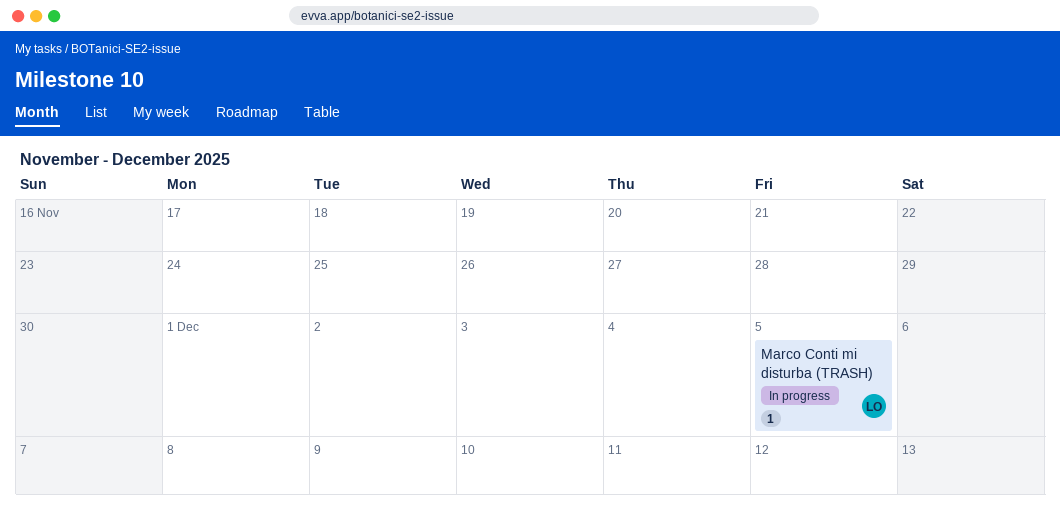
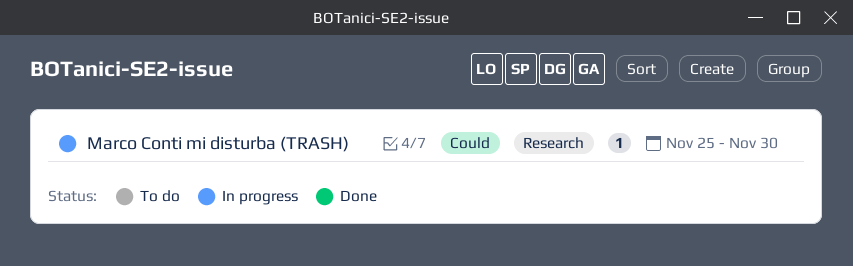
Marco Conti mi disturba (TRASH), due: Dec 5 -> Nov 30

